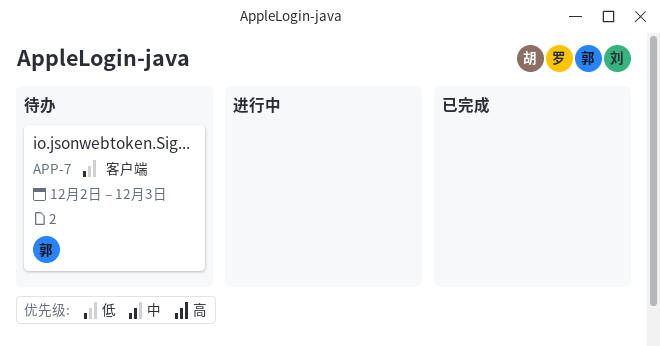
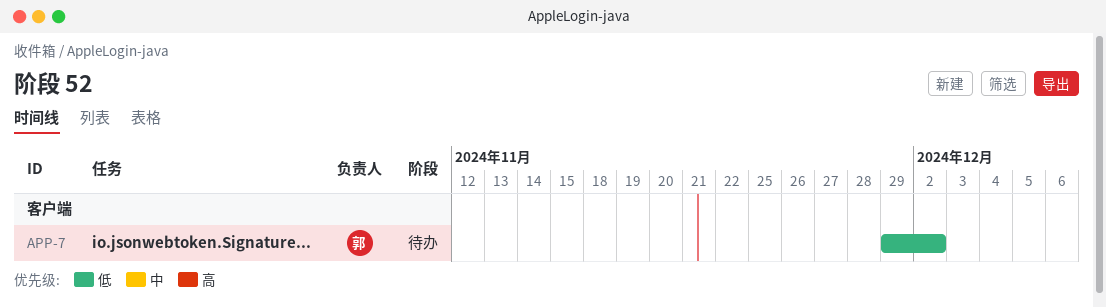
APP-7, start: Dec 2 -> Nov 29
APP-7, due: Dec 3 -> Dec 2

